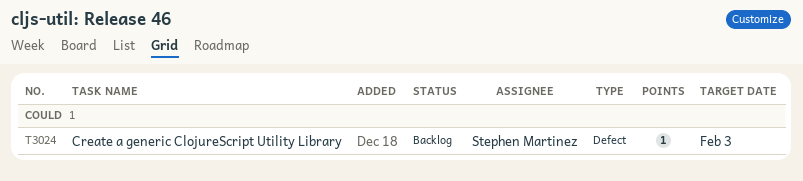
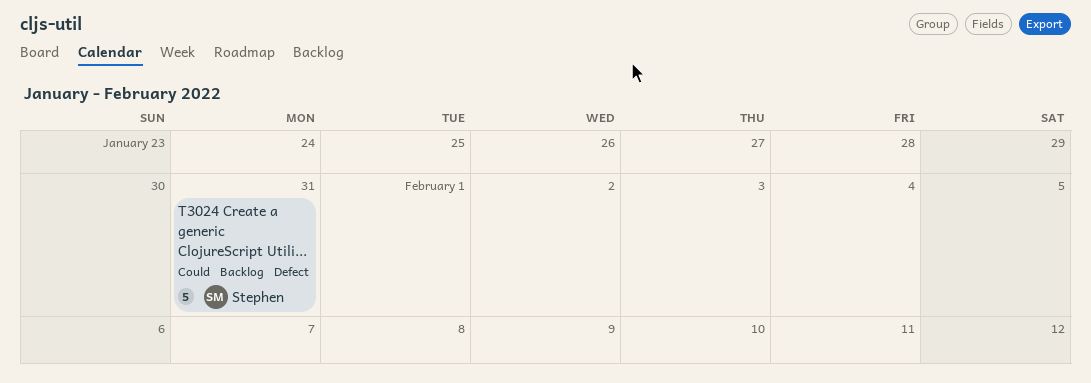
T3024, estimate: 1 -> 5
T3024, due: Feb 3 -> Jan 31

